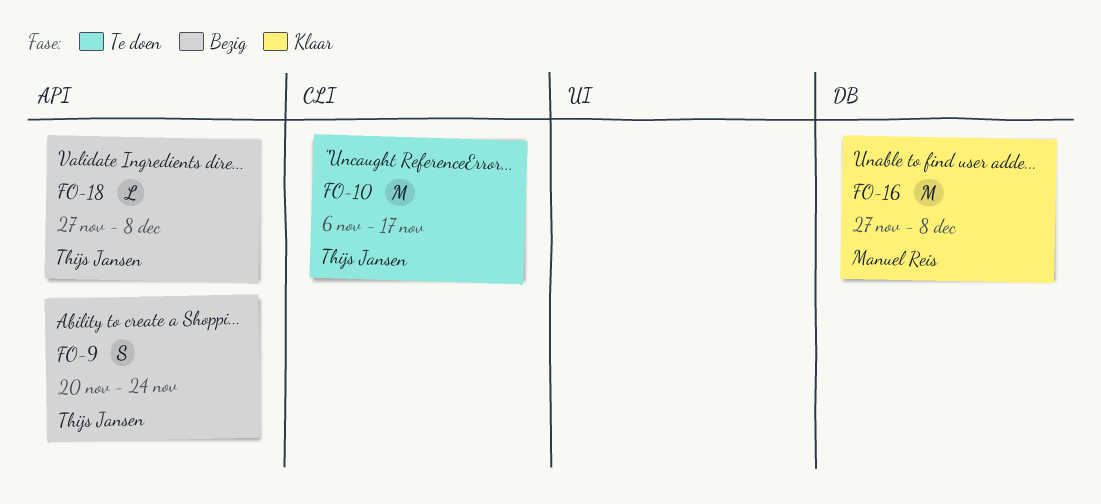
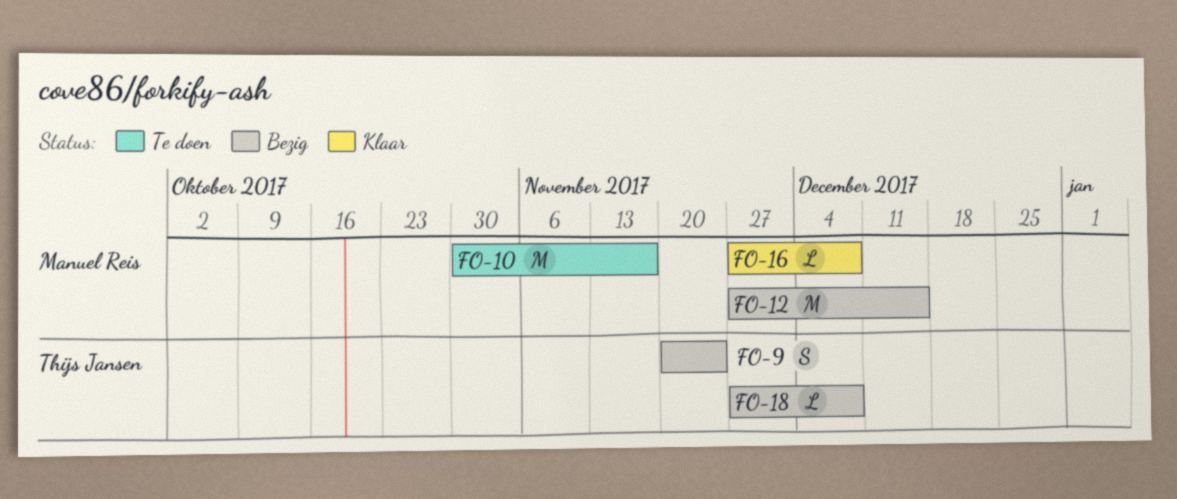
FO-10, owner: Thijs Jansen -> Manuel Reis
FO-10, start: Nov 6 -> Oct 30
FO-12: none -> present
FO-16, estimate: M -> L

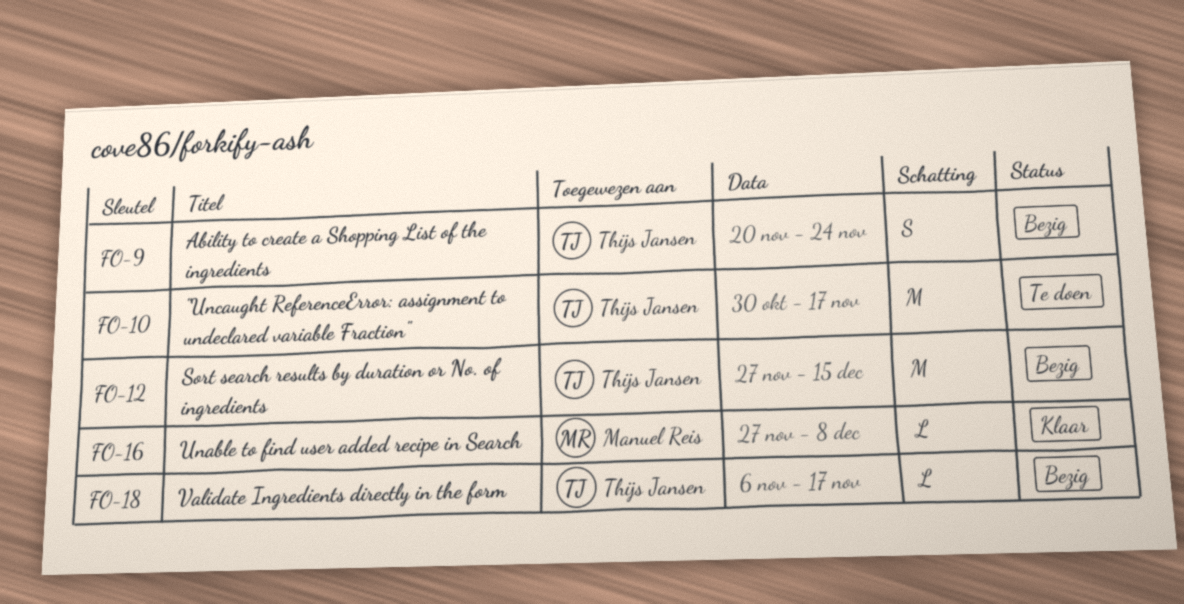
FO-10, owner: Manuel Reis -> Thijs Jansen
FO-12, owner: Manuel Reis -> Thijs Jansen
FO-18, start: Nov 27 -> Nov 6
FO-18, due: Dec 8 -> Nov 17

